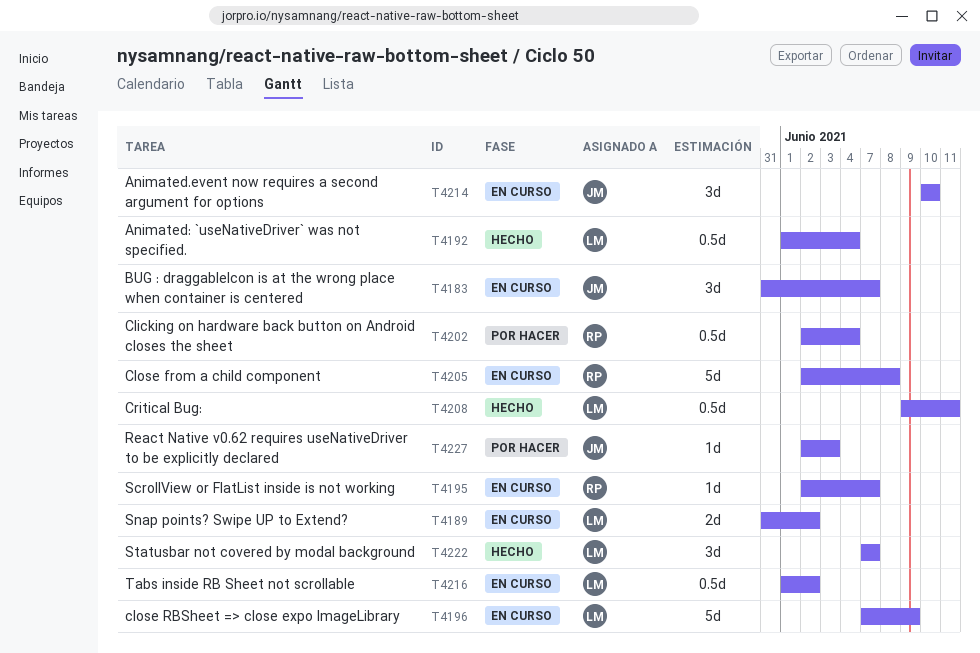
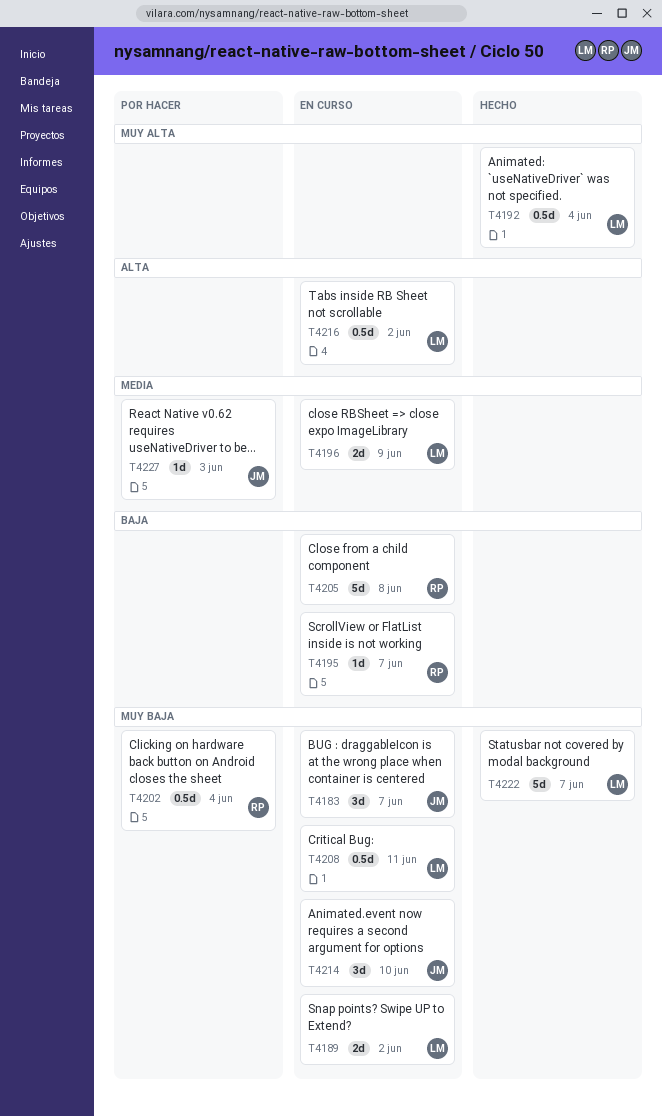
T4196, estimate: 5d -> 2d
T4208, status: Hecho -> En curso
T4222, estimate: 3d -> 5d

